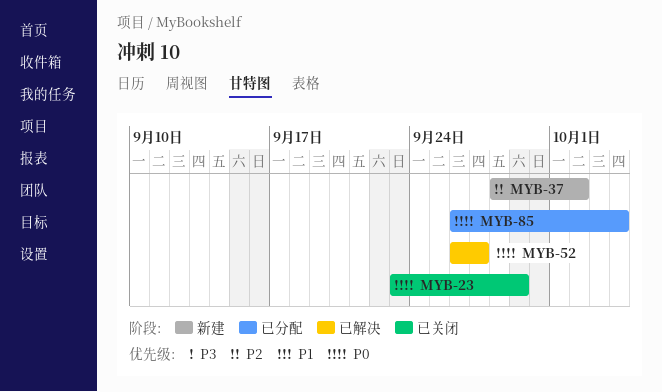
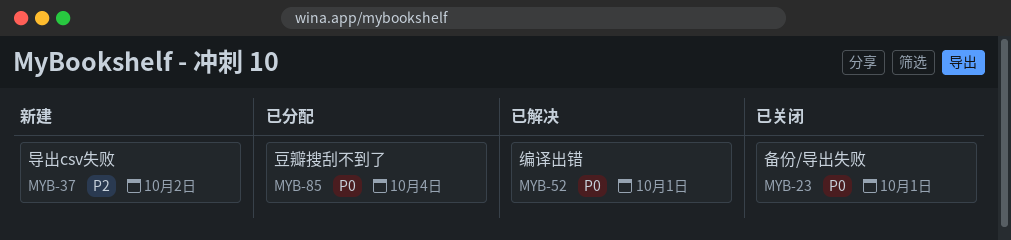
MYB-23, due: Sep 29 -> Oct 1
MYB-52, due: Sep 27 -> Oct 1

